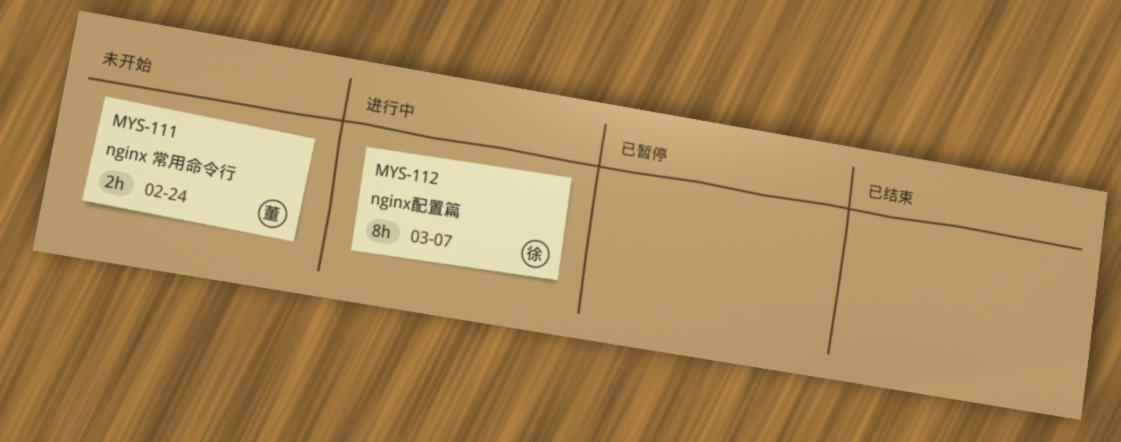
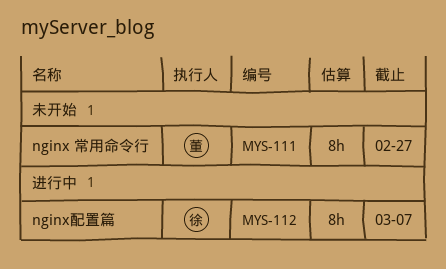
MYS-111, estimate: 2h -> 8h
MYS-111, due: Feb 24 -> Feb 27

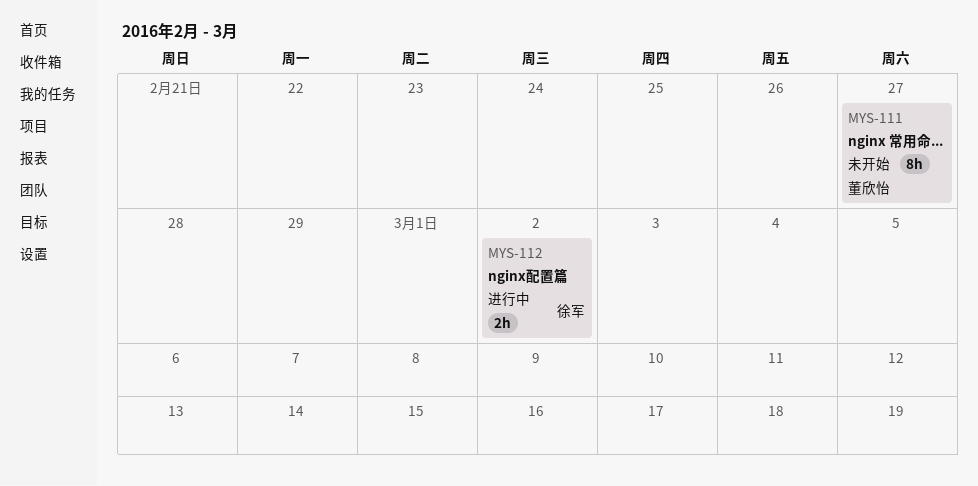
MYS-112, estimate: 8h -> 2h
MYS-112, due: Mar 7 -> Mar 2

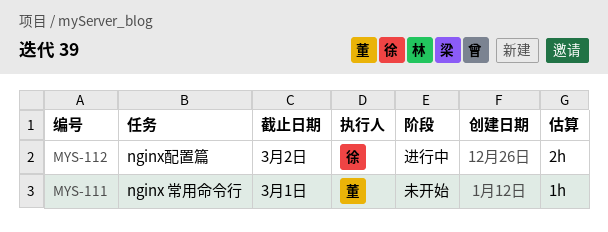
MYS-111, estimate: 8h -> 1h
MYS-111, due: Feb 27 -> Mar 1

